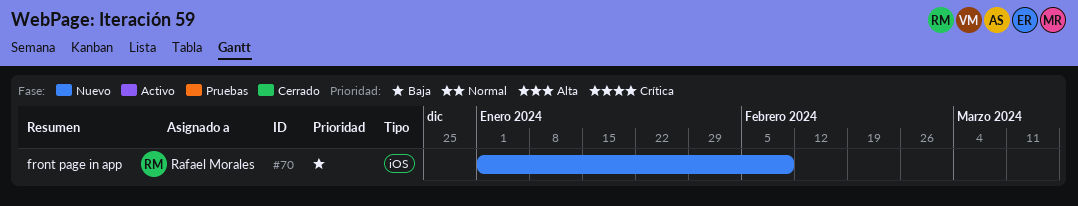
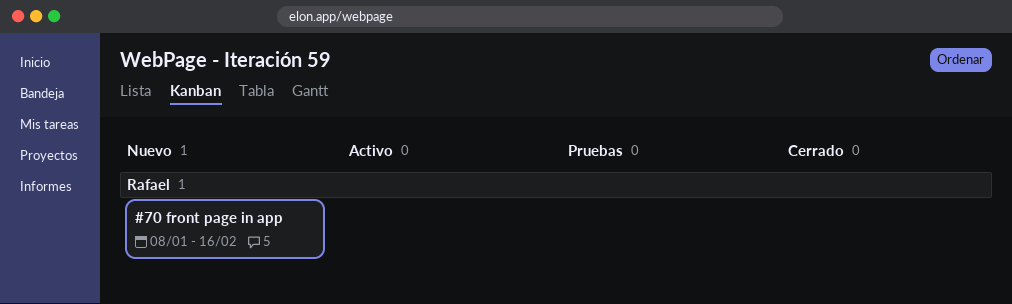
#70, start: Jan 1 -> Jan 8
#70, due: Feb 9 -> Feb 16

